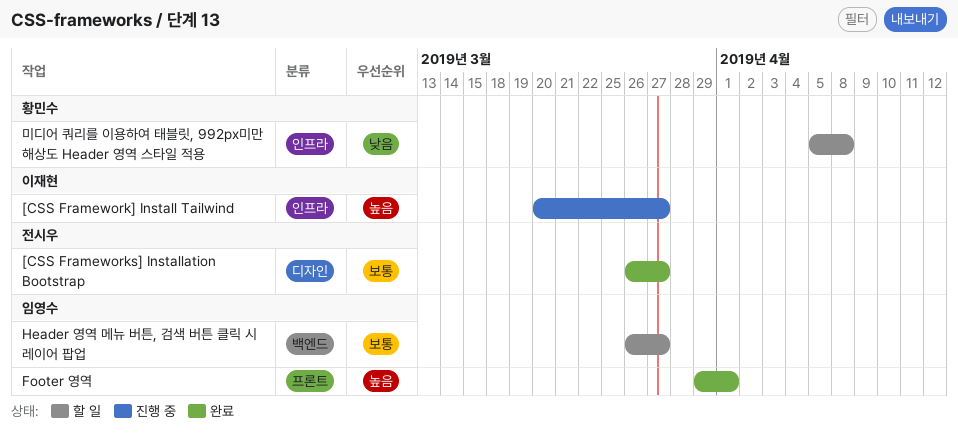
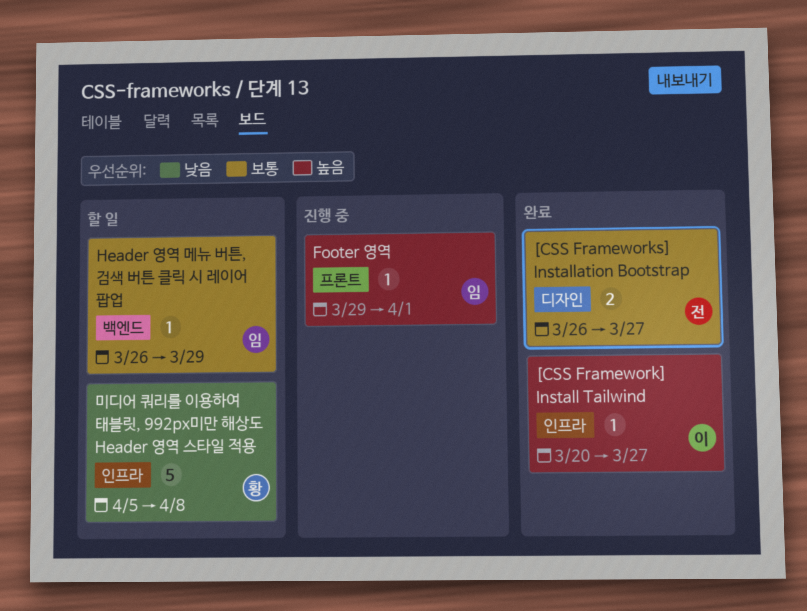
[CSS Framework] Install Tailwind, status: 진행 중 -> 완료
Footer 영역, status: 완료 -> 진행 중
Header 영역 메뉴 버튼, 검색 버튼 클릭 시 레이어 팝업, due: Mar 27 -> Mar 29

